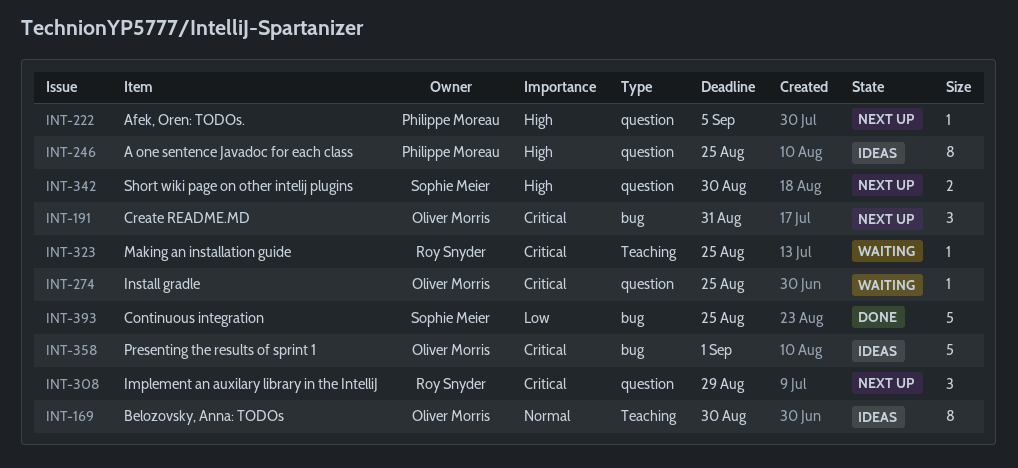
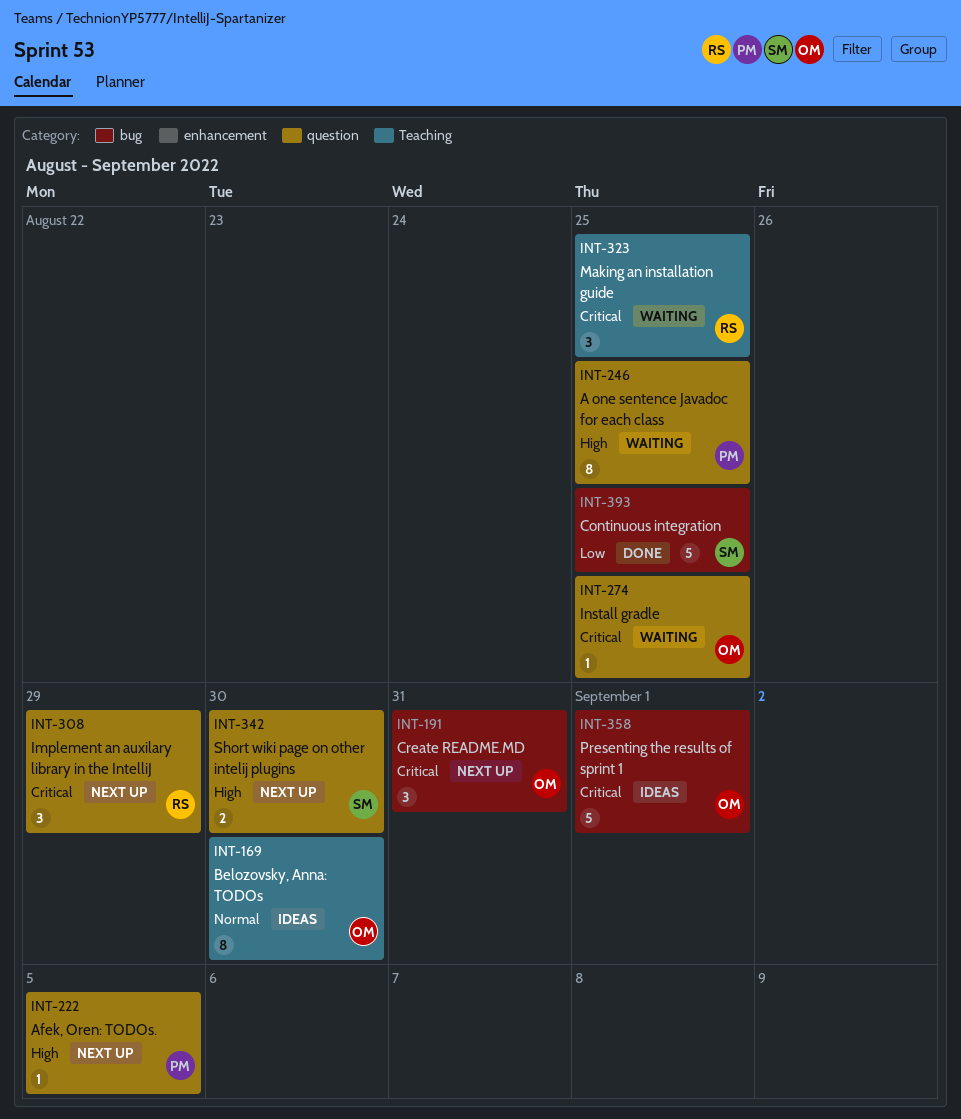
INT-246, status: Ideas -> Waiting
INT-323, estimate: 1 -> 3

